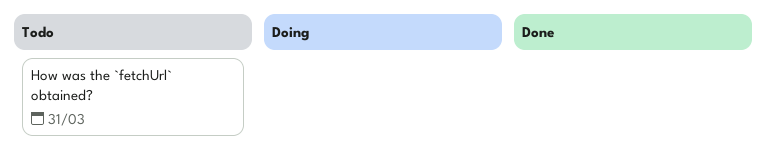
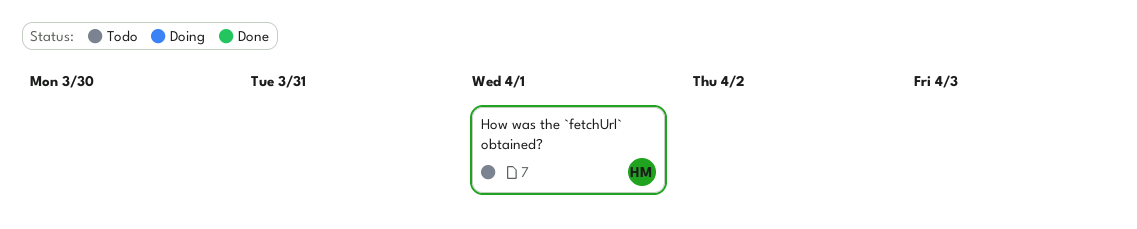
How was the `fetchUrl` obtained?, due: Mar 31 -> Apr 1

